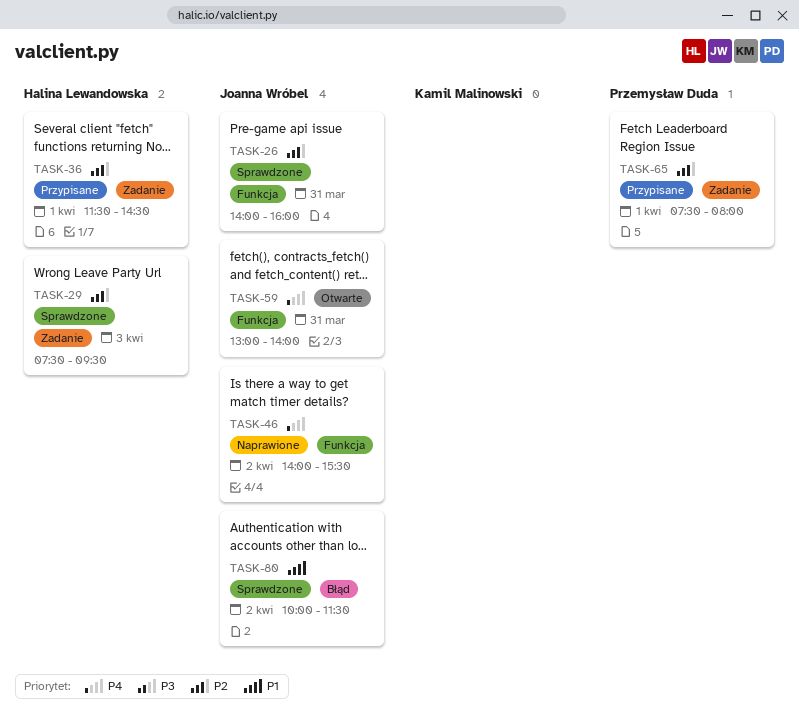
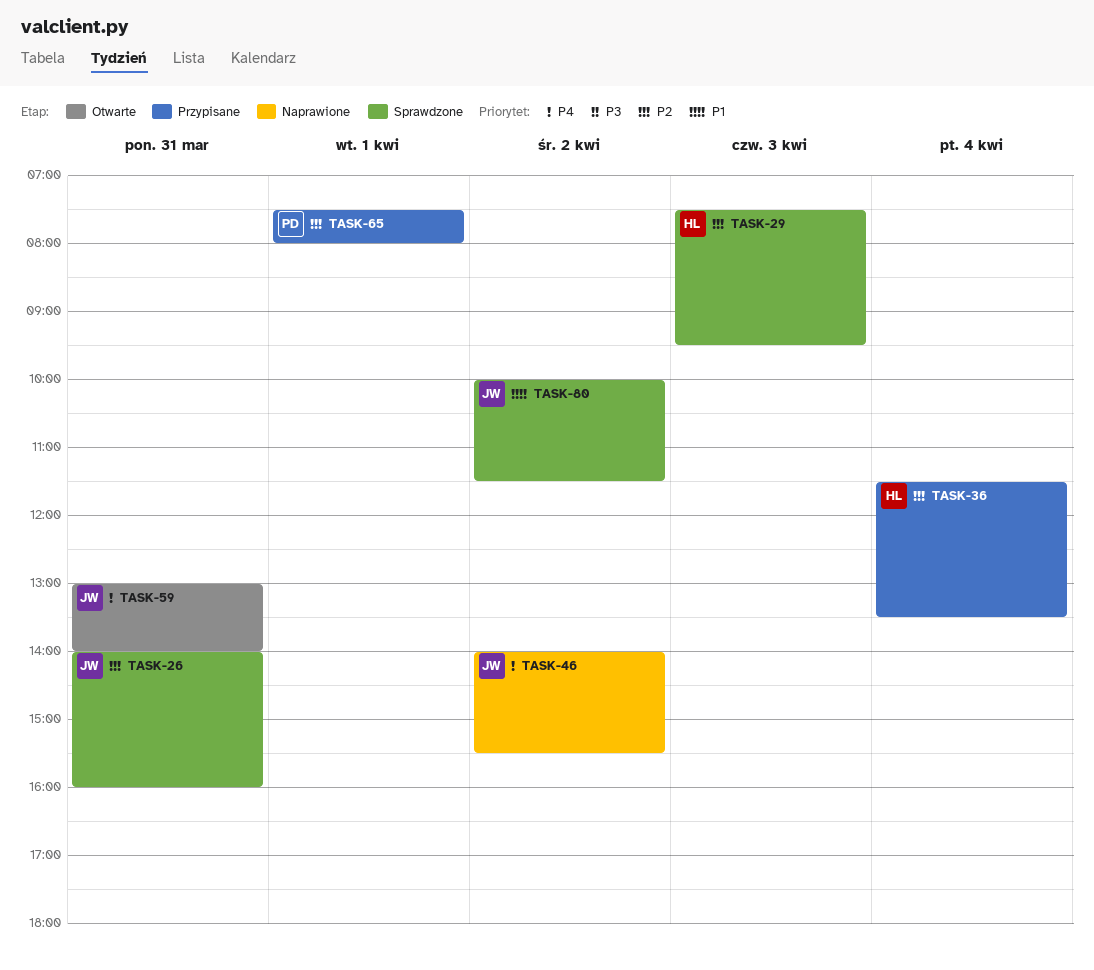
TASK-36, day: Apr 1 -> Apr 4
TASK-36, ends: 14:30 -> 13:30

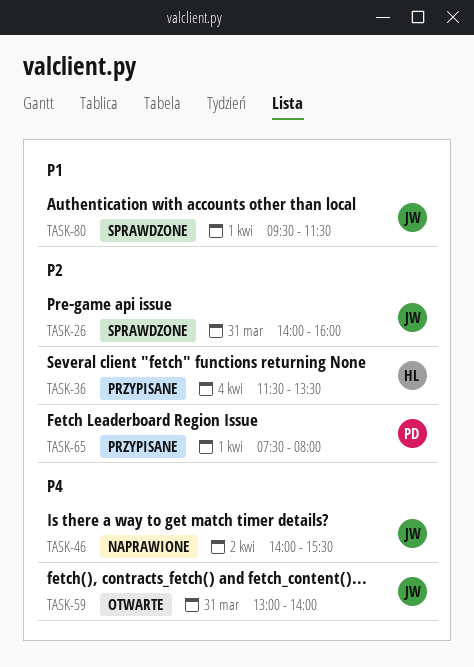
TASK-29: present -> none
TASK-80, day: Apr 2 -> Apr 1
TASK-80, begins: 10:00 -> 09:30

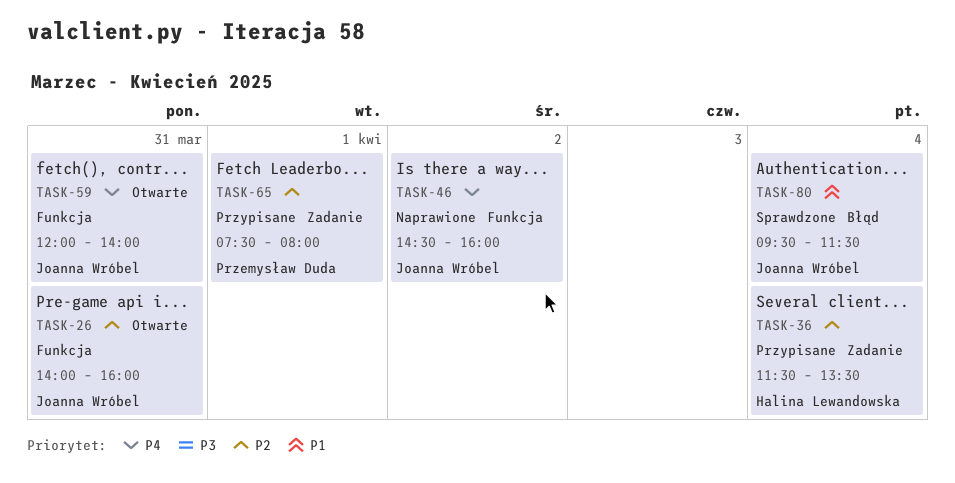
TASK-26, status: Sprawdzone -> Otwarte
TASK-46, begins: 14:00 -> 14:30
TASK-46, ends: 15:30 -> 16:00
TASK-59, begins: 13:00 -> 12:00
TASK-80, day: Apr 1 -> Apr 4

